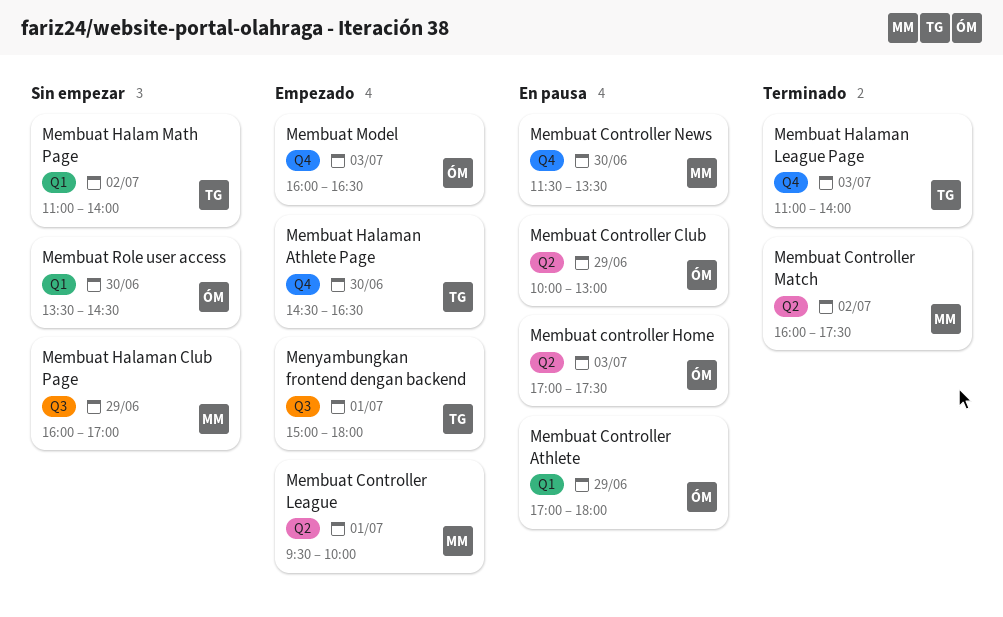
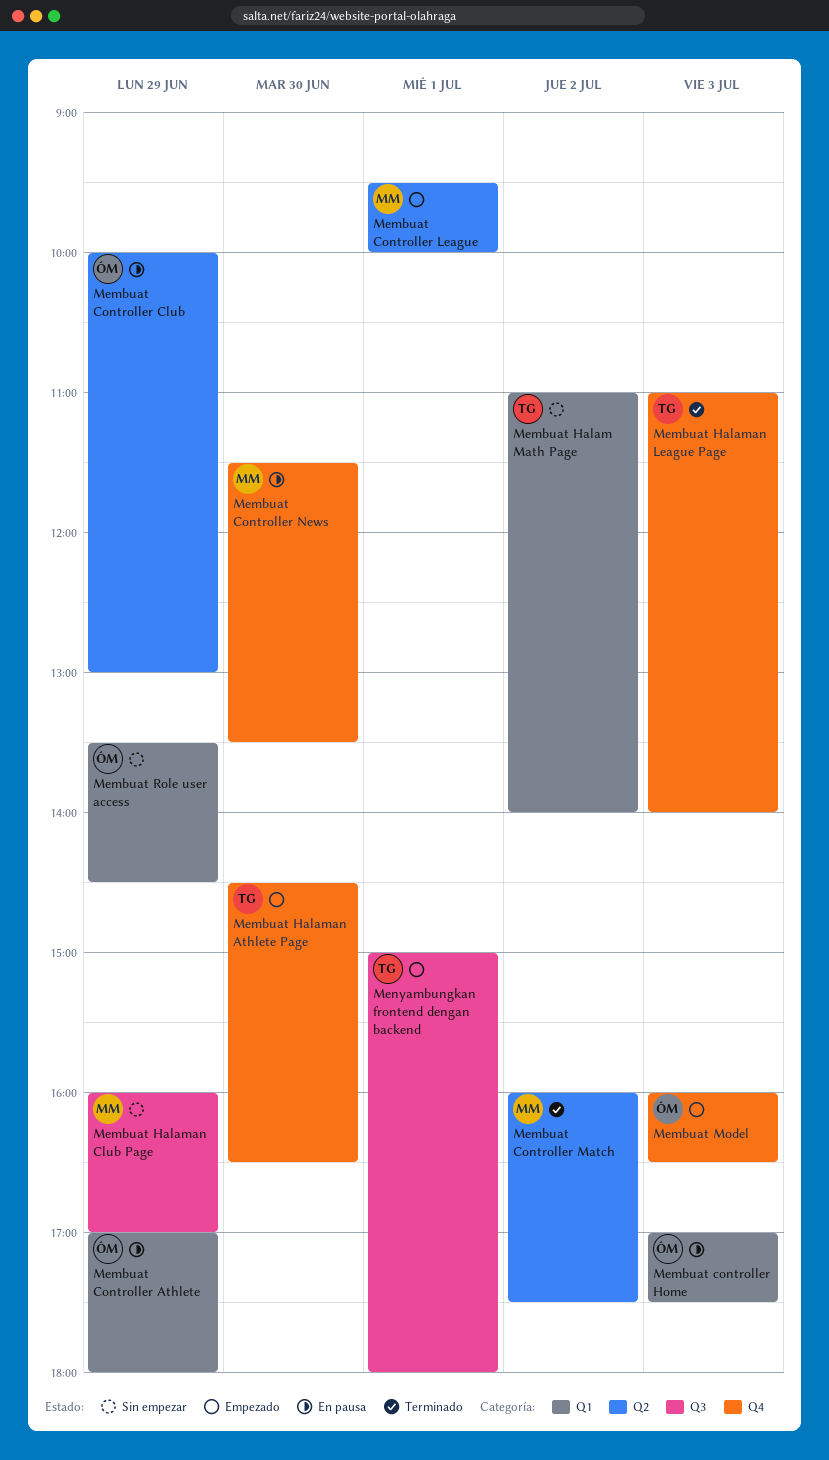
Membuat controller Home, label: Q2 -> Q1
Membuat Role user access, day: Jun 30 -> Jun 29

